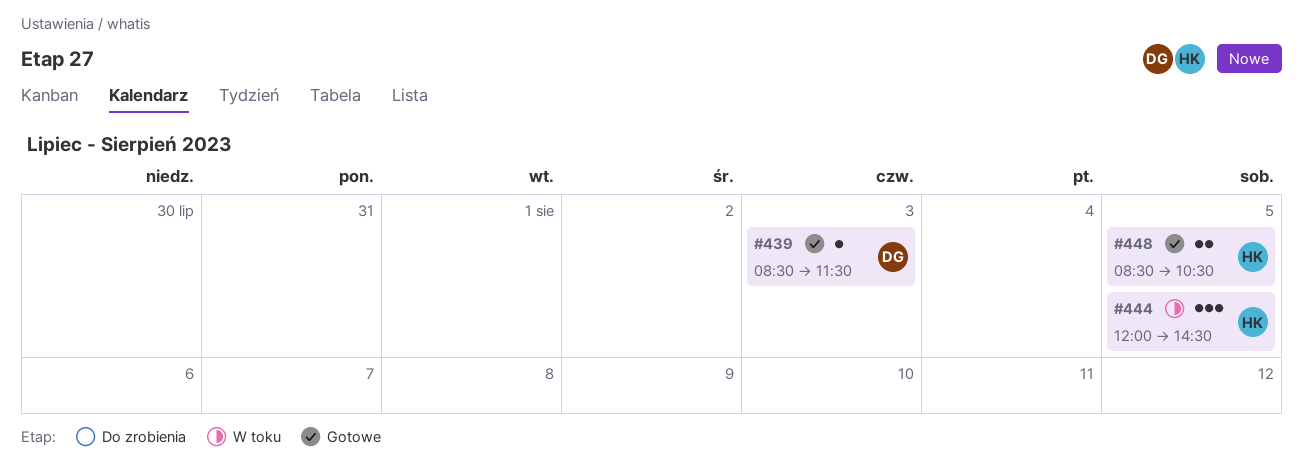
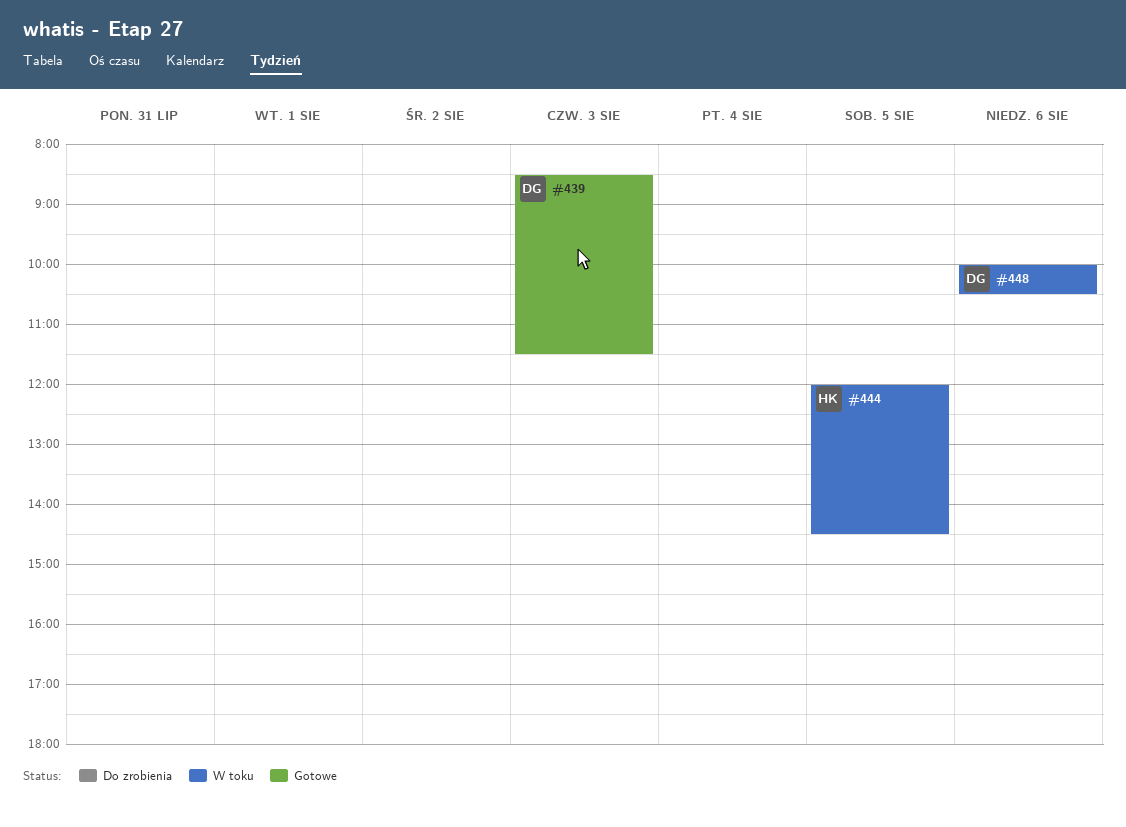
#448, status: Gotowe -> W toku
#448, owner: HK -> DG
#448, day: Aug 5 -> Aug 6
#448, begins: 08:30 -> 10:00

